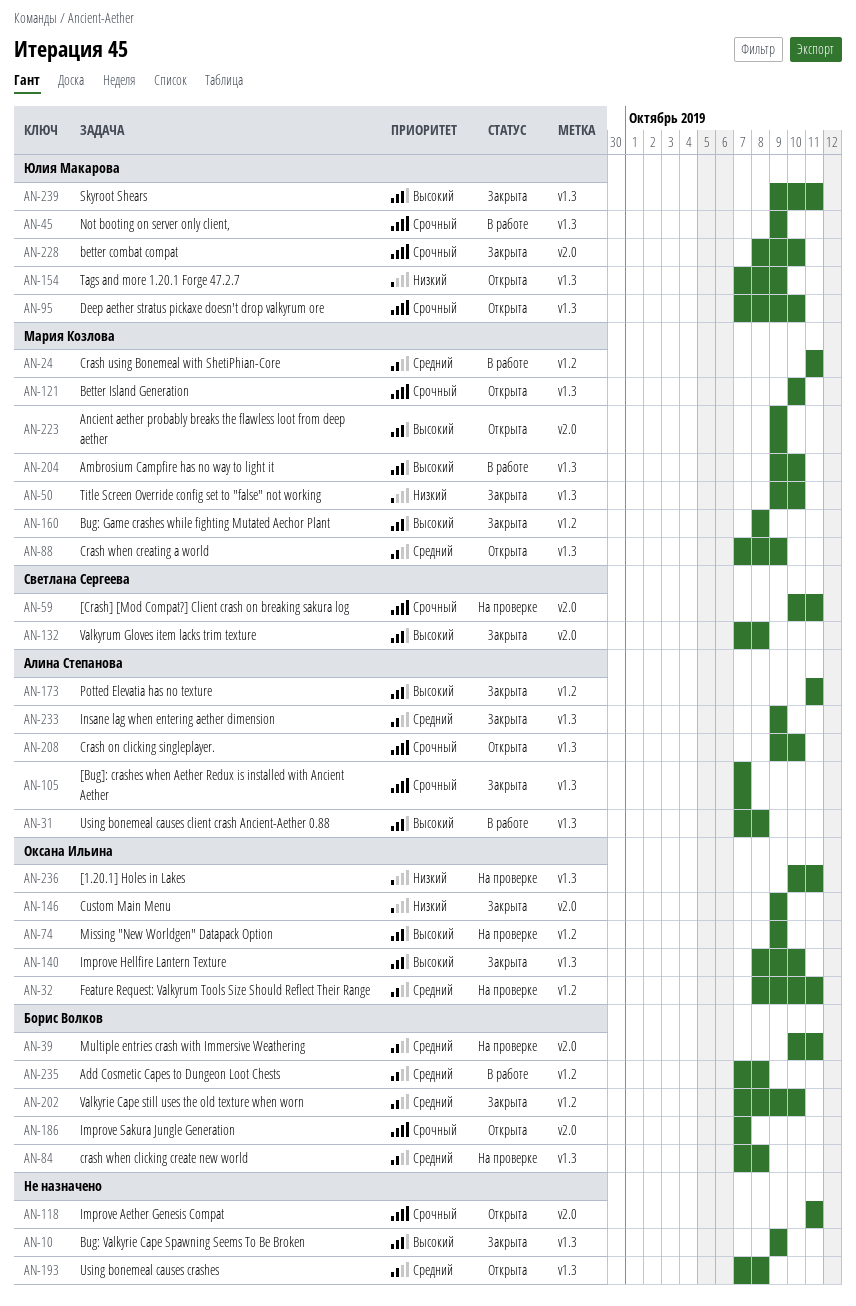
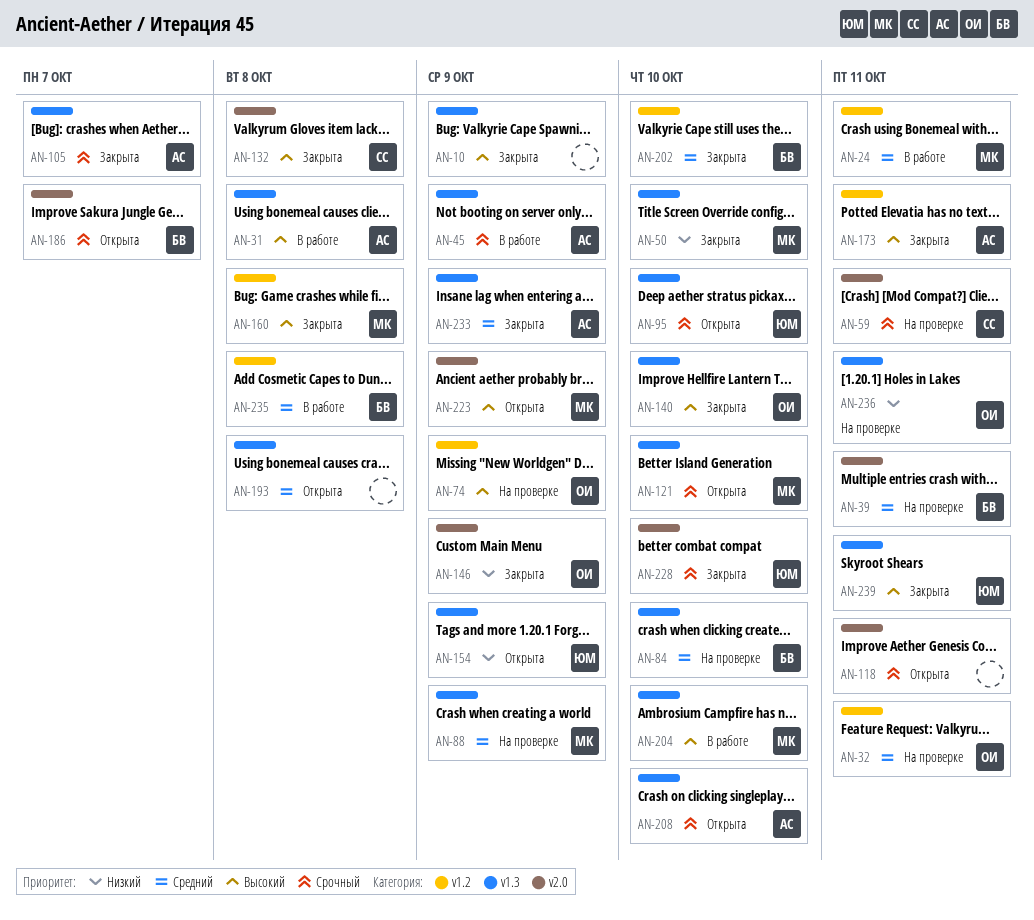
AN-45, owner: Юлия Макарова -> Алина Степанова
AN-84, due: Oct 8 -> Oct 10
AN-88, status: Открыта -> На проверке

